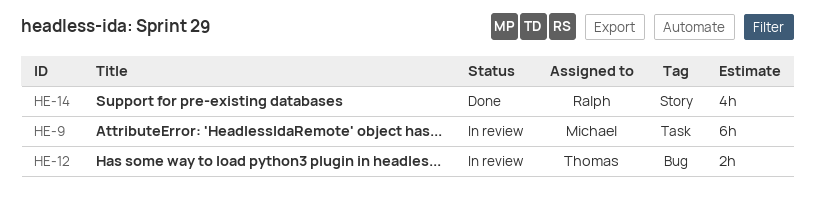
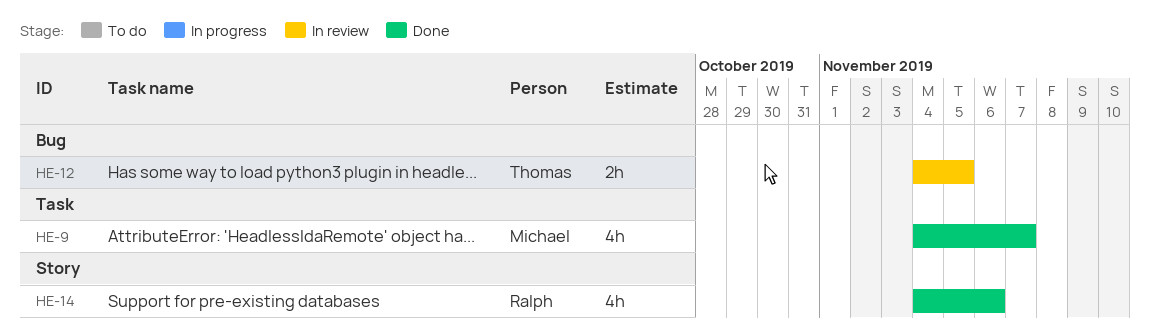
HE-9, status: In review -> Done
HE-9, estimate: 6h -> 4h

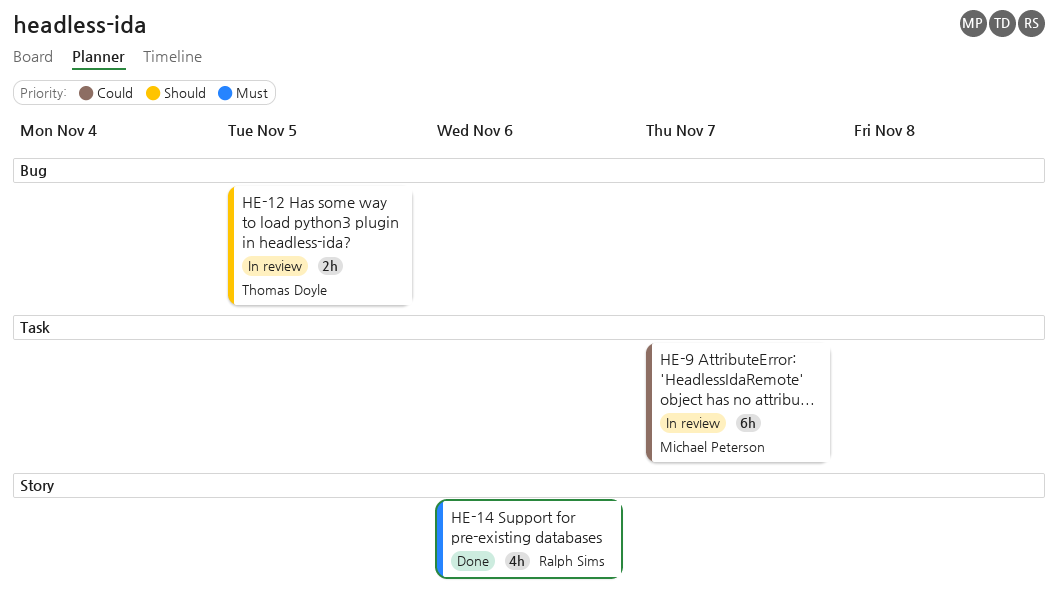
HE-9, status: Done -> In review
HE-9, estimate: 4h -> 6h

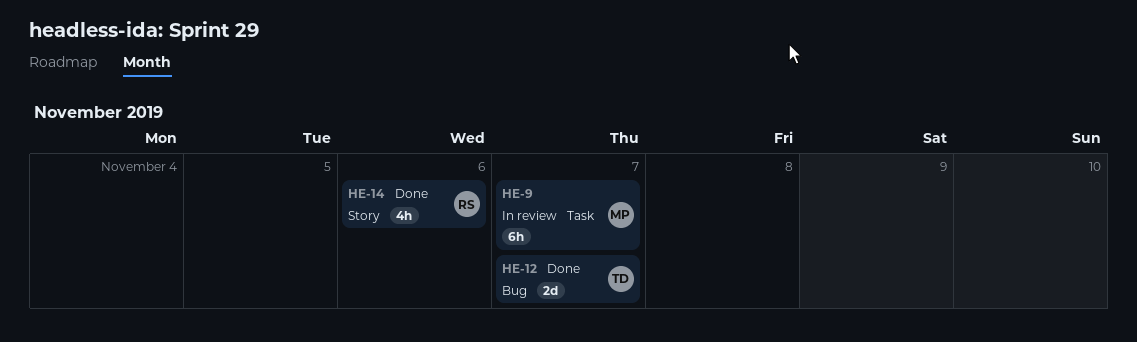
HE-12, status: In review -> Done
HE-12, estimate: 2h -> 2d
HE-12, due: Nov 5 -> Nov 7

